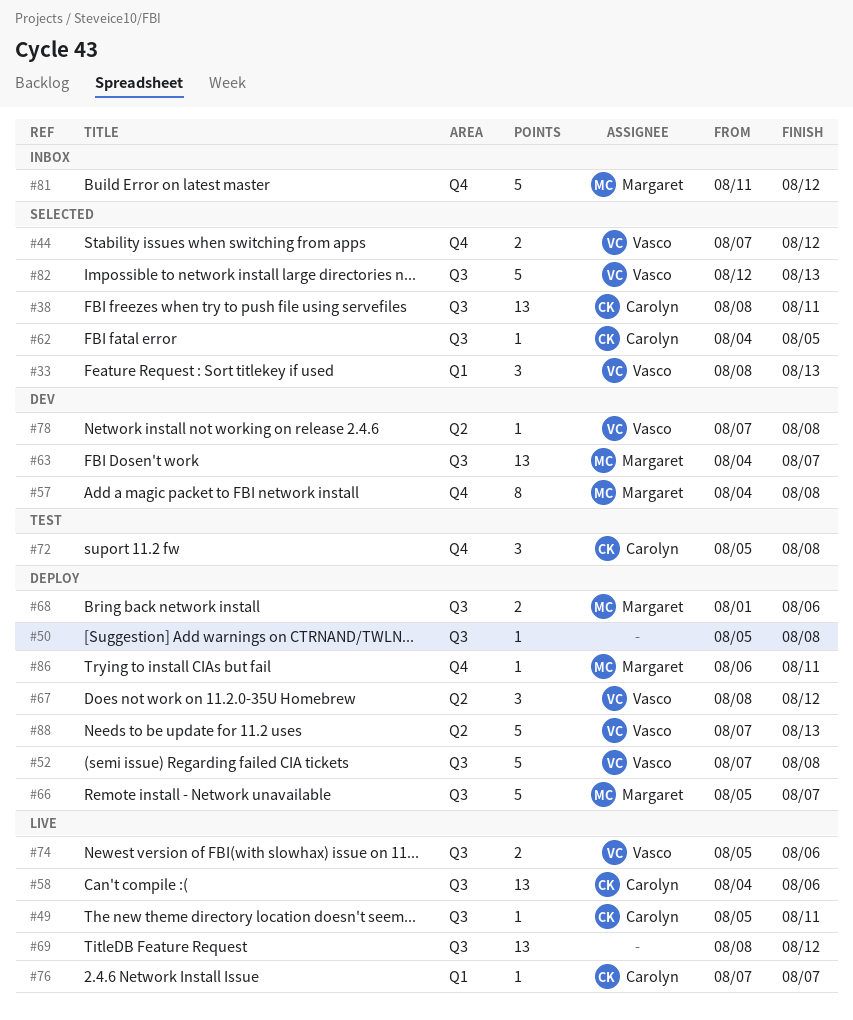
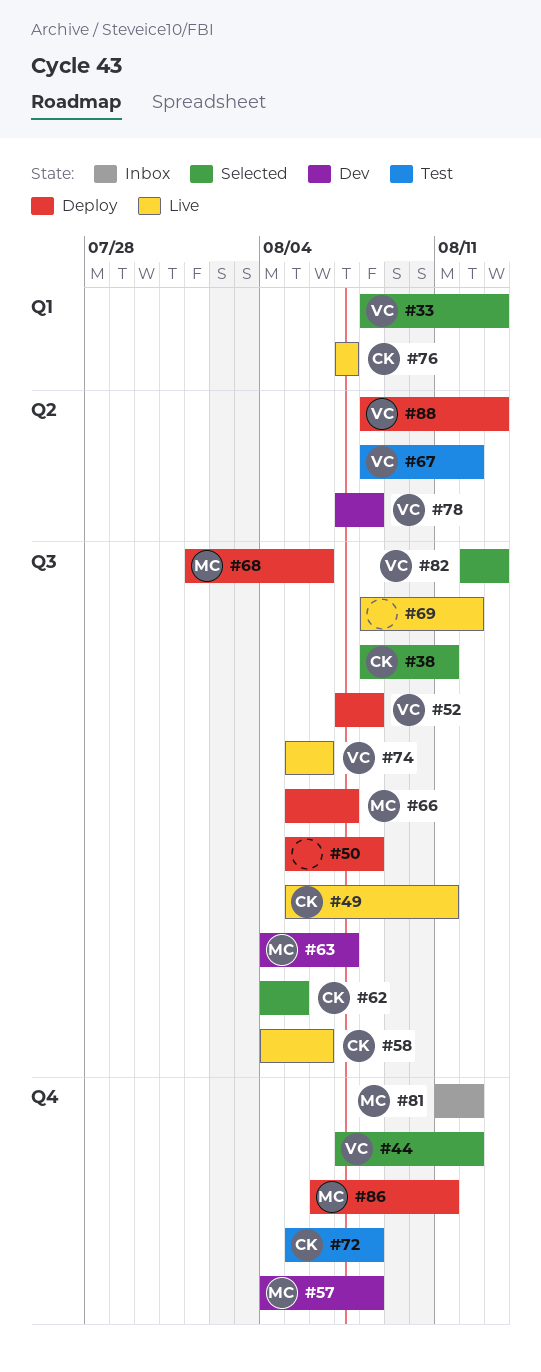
#67, status: Deploy -> Test
#88, start: Aug 7 -> Aug 8

